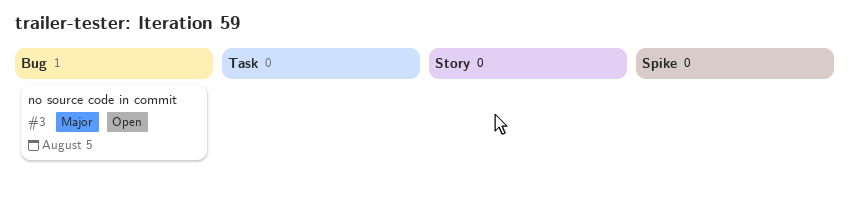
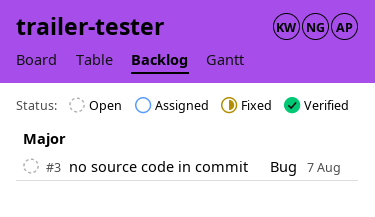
#3, due: Aug 5 -> Aug 7

